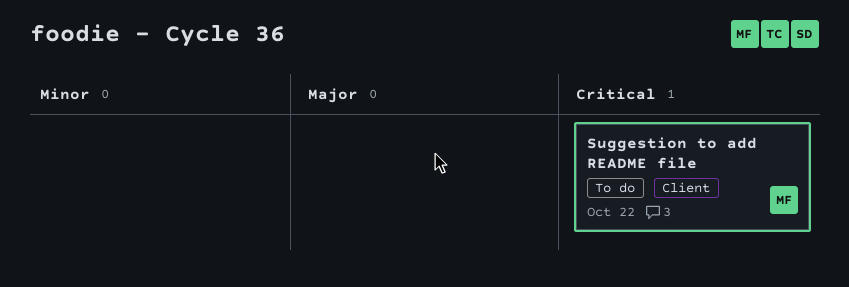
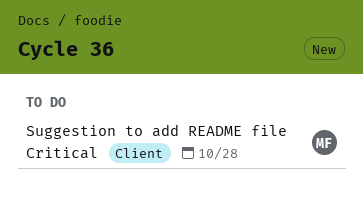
Suggestion to add README file, due: Oct 22 -> Oct 28

